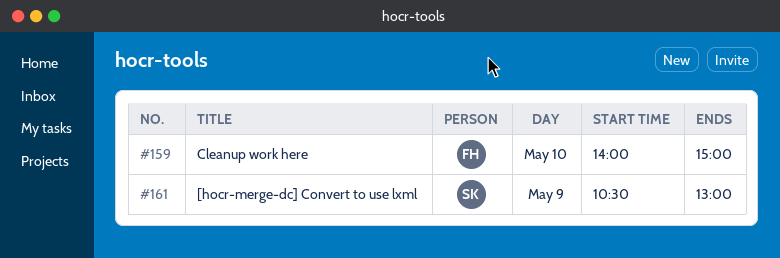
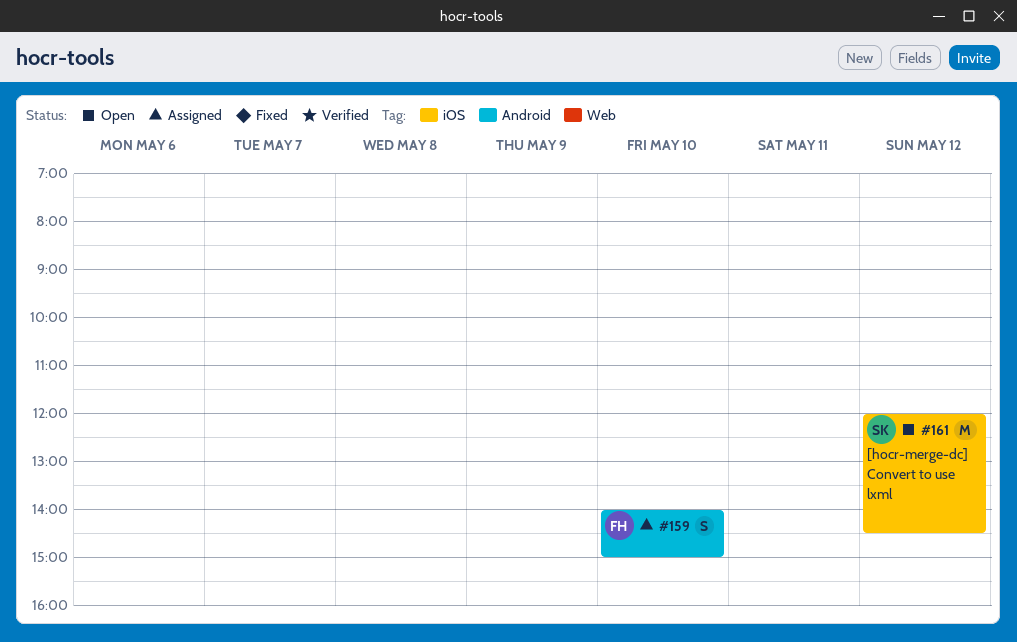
#161, day: May 9 -> May 12
#161, begins: 10:30 -> 12:00
#161, ends: 13:00 -> 14:30

